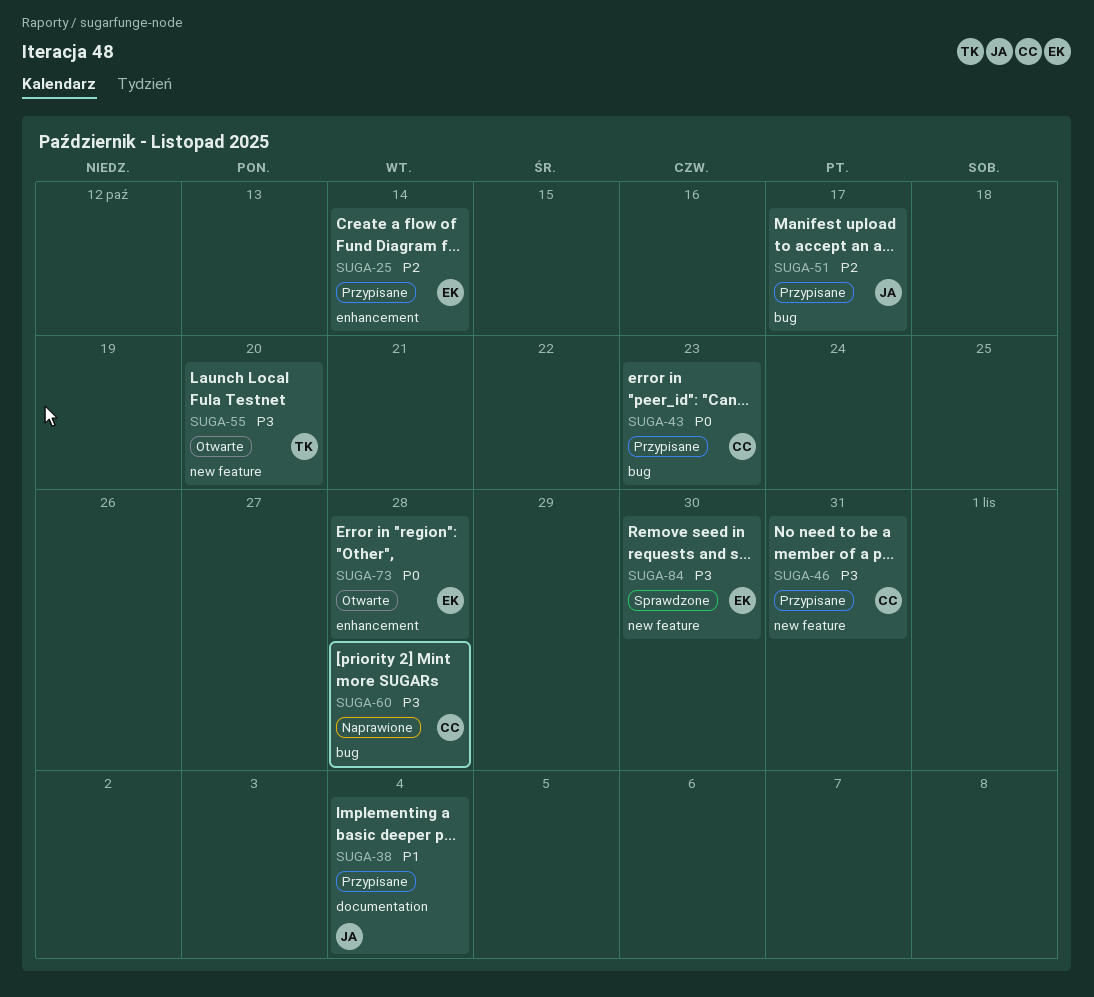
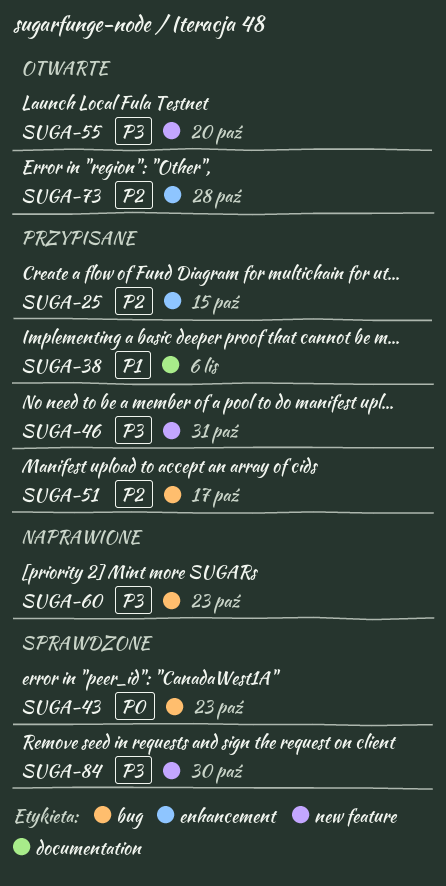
SUGA-25, due: Oct 14 -> Oct 15
SUGA-38, due: Nov 4 -> Nov 6
SUGA-43, status: Przypisane -> Sprawdzone
SUGA-60, due: Oct 28 -> Oct 23
SUGA-73, priority: P0 -> P2

